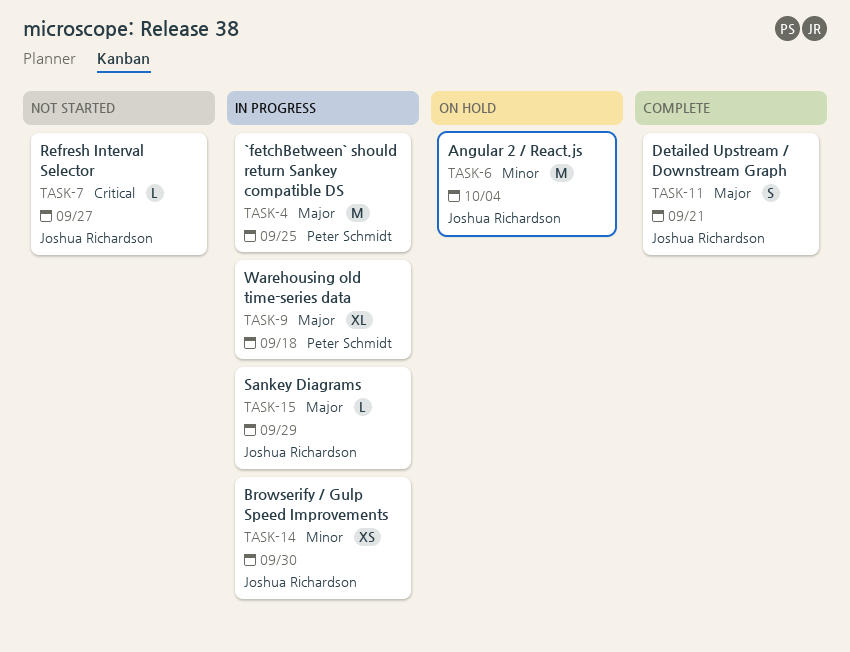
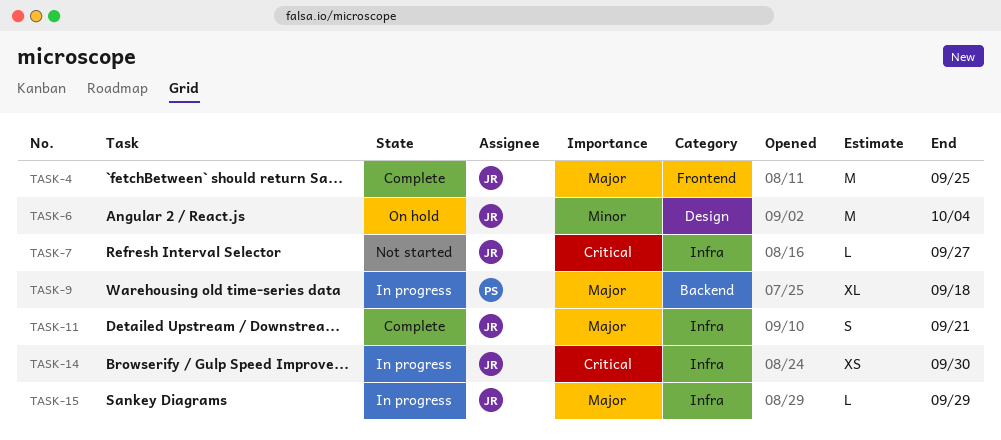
TASK-4, status: In progress -> Complete
TASK-4, owner: Peter Schmidt -> Joshua Richardson
TASK-14, priority: Minor -> Critical

